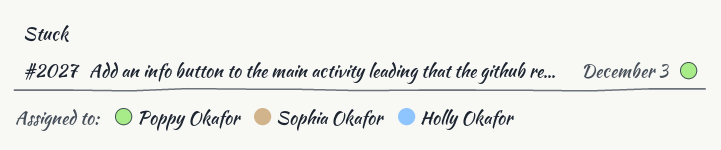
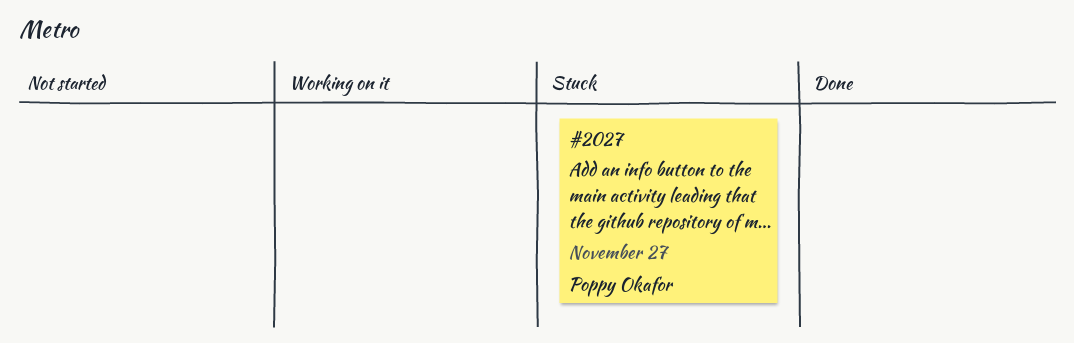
#2027, due: Dec 3 -> Nov 27

